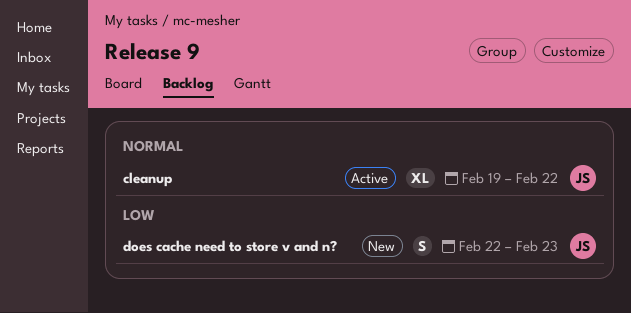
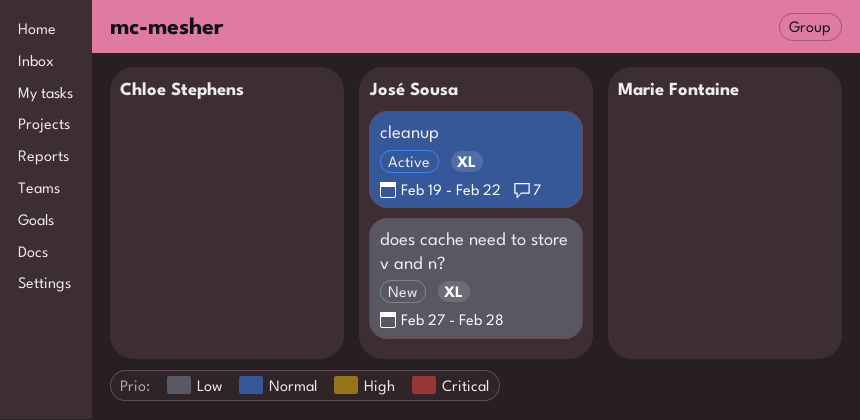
does cache need to store v and n?, estimate: S -> XL
does cache need to store v and n?, start: Feb 22 -> Feb 27
does cache need to store v and n?, due: Feb 23 -> Feb 28

